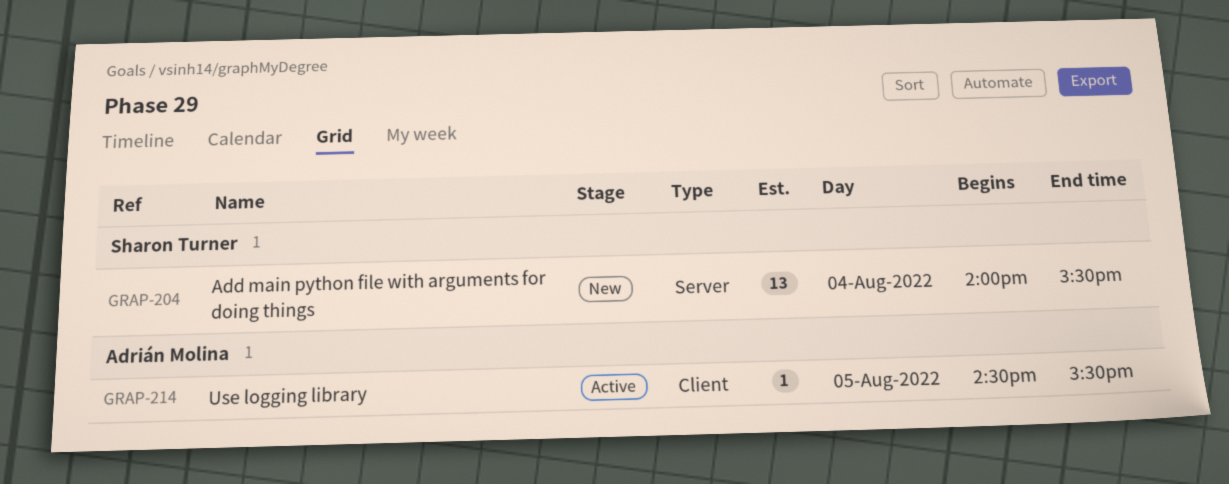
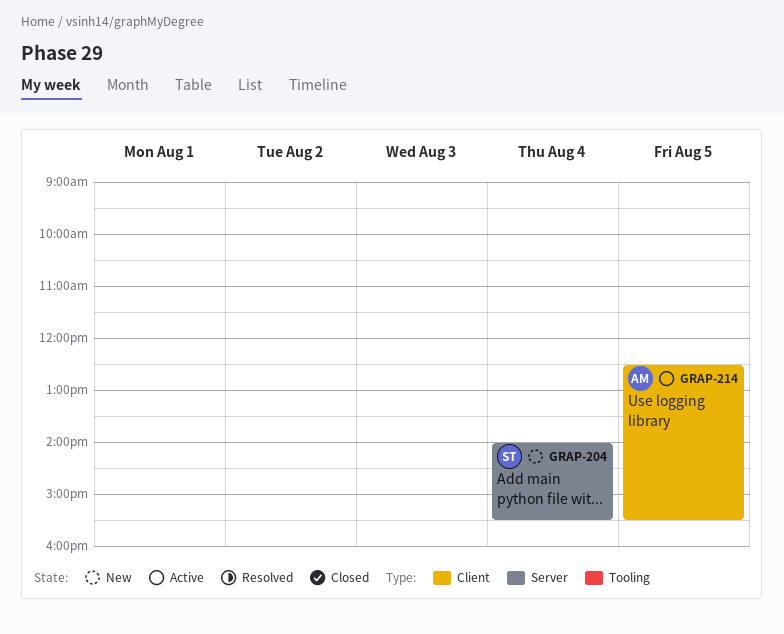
GRAP-214, begins: 14:30 -> 12:30

